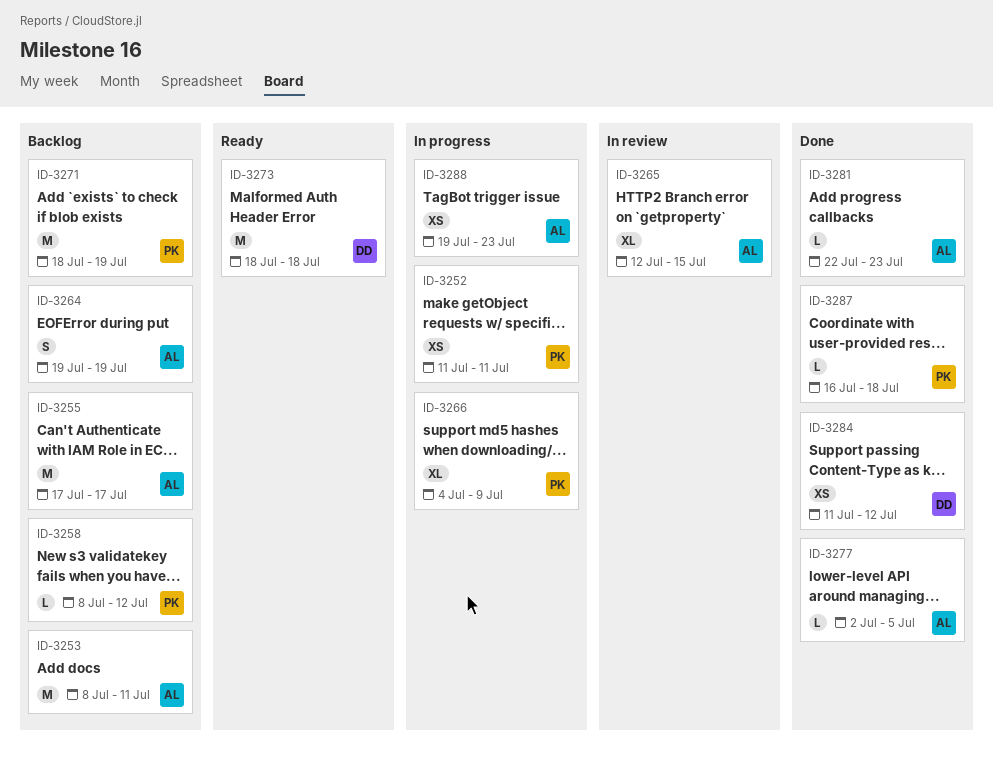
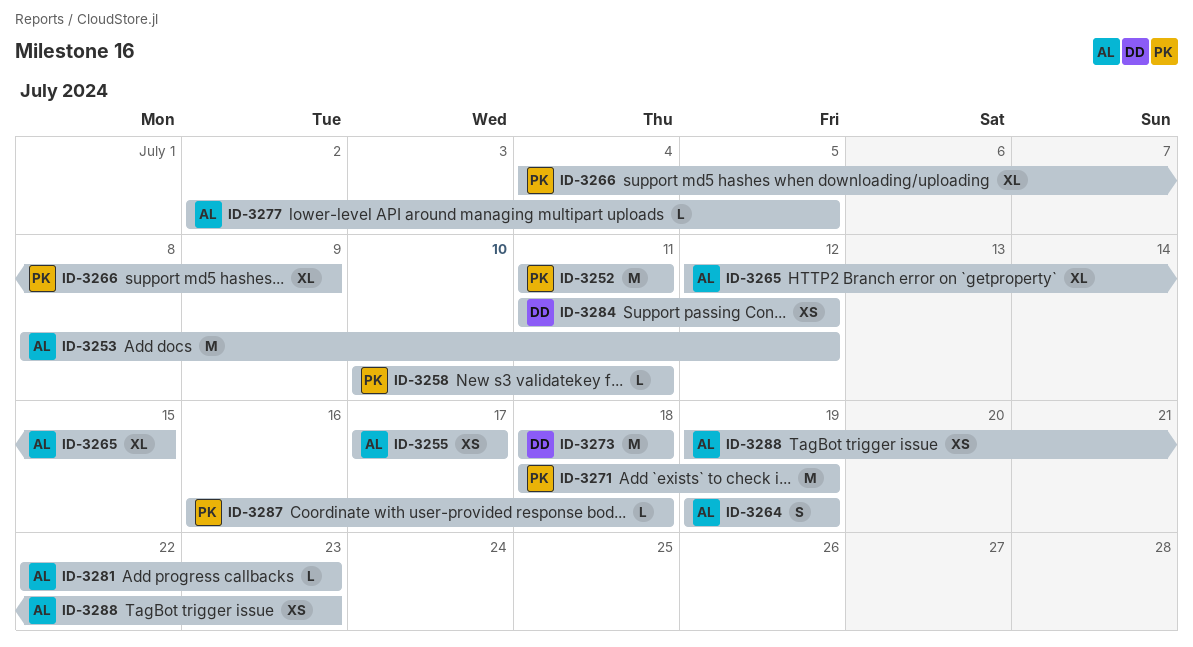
ID-3252, estimate: XS -> M
ID-3253, due: Jul 11 -> Jul 12
ID-3255, estimate: M -> XS
ID-3258, start: Jul 8 -> Jul 10
ID-3258, due: Jul 12 -> Jul 11

